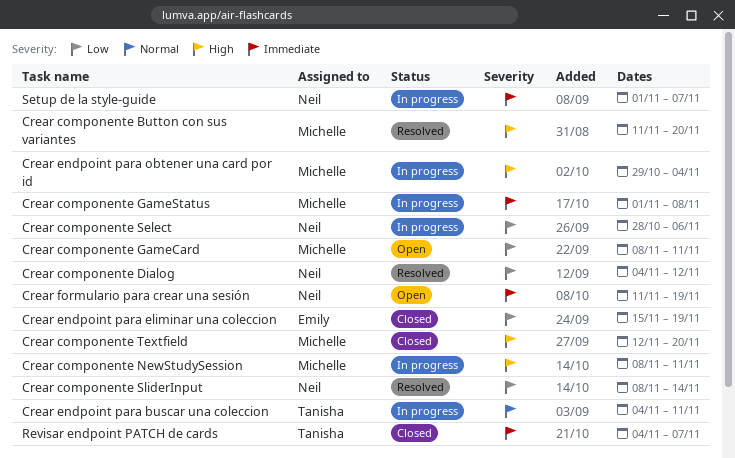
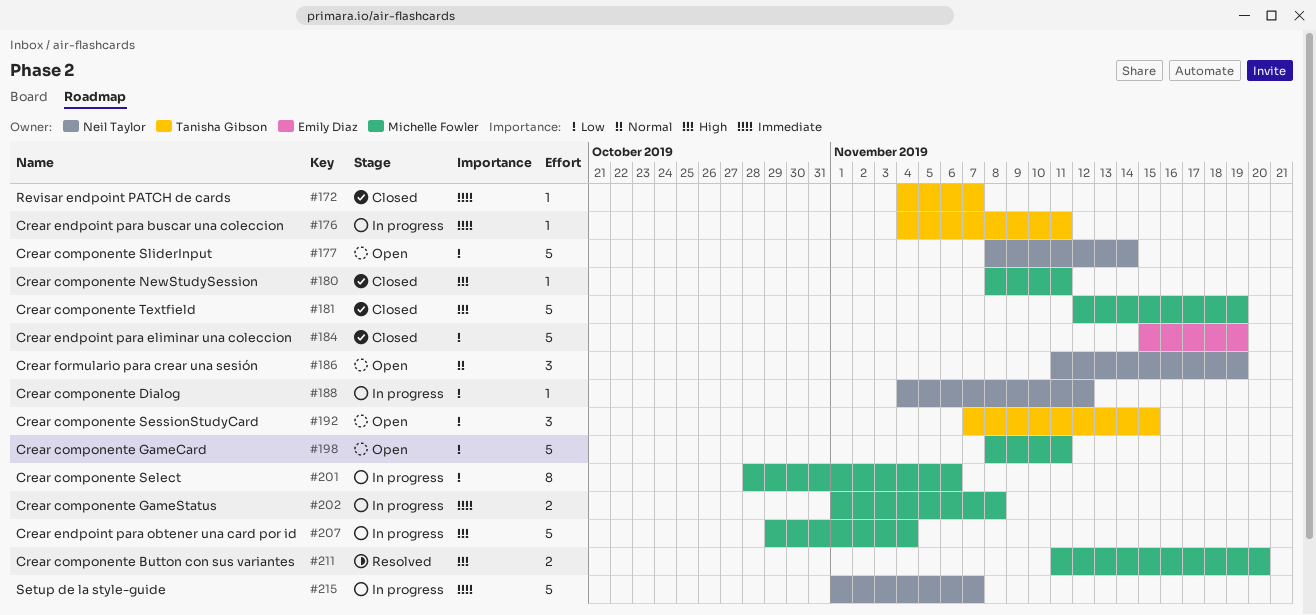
Crear componente Dialog, status: Resolved -> In progress
Crear componente NewStudySession, status: In progress -> Closed
Crear componente Select, owner: Neil Taylor -> Michelle Fowler
Crear componente SessionStudyCard: none -> present
Crear componente SliderInput, status: Resolved -> Open
Crear componente Textfield, due: Nov 20 -> Nov 19
Crear endpoint para buscar una coleccion, priority: Normal -> Immediate
Crear formulario para crear una sesión, priority: Immediate -> Normal

